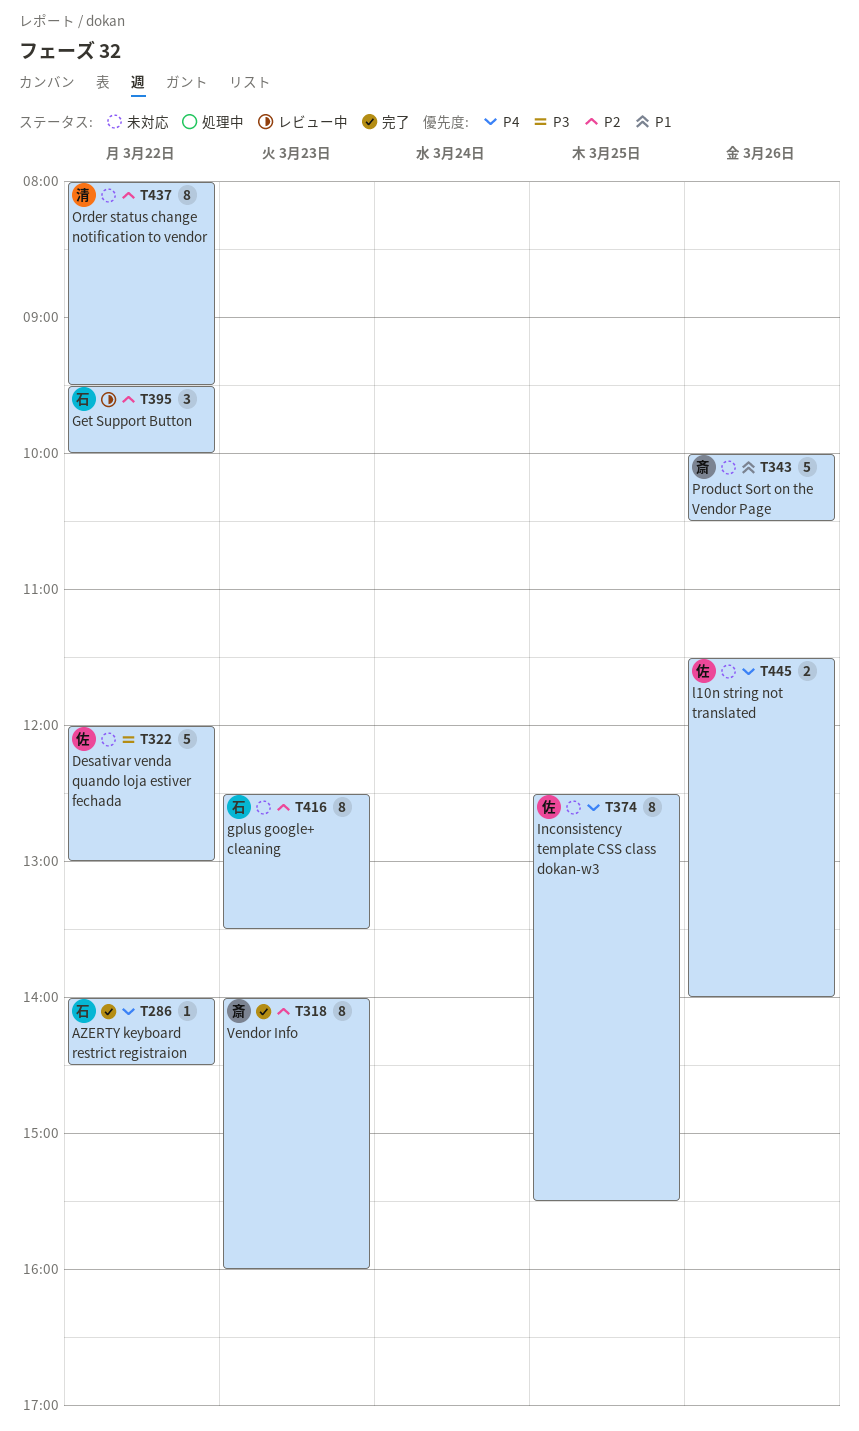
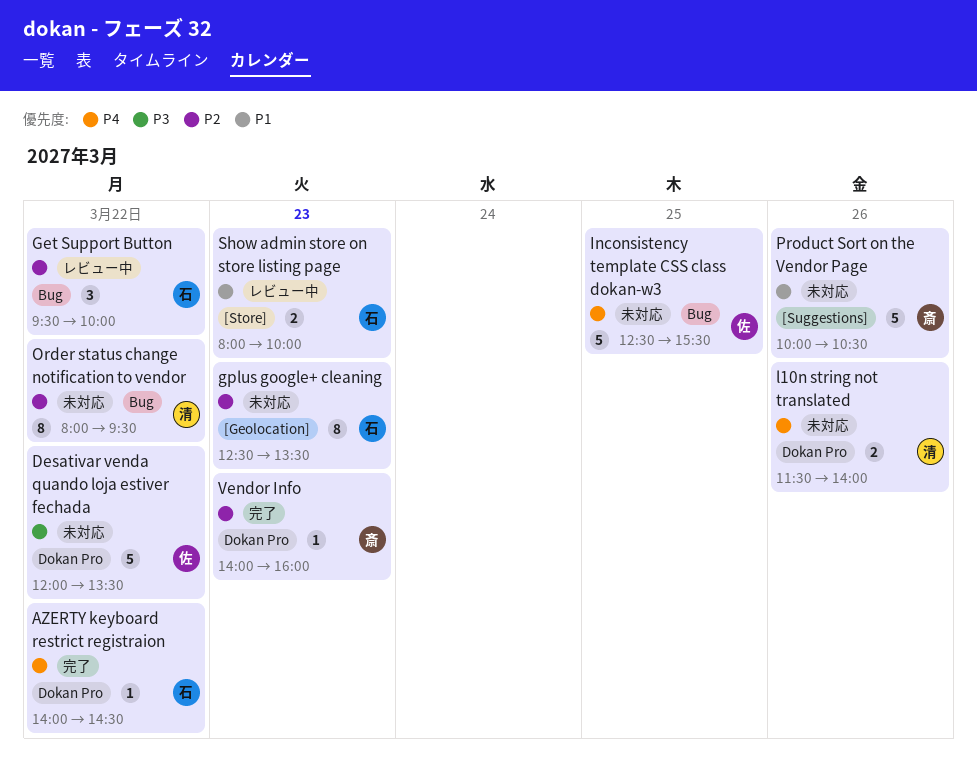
Desativar venda quando loja estiver fechada, ends: 13:00 -> 13:30
Inconsistency template CSS class dokan-w3, estimate: 8 -> 5
l10n string not translated, owner: 佐 -> 清
Show admin store on store listing page: none -> present
Vendor Info, estimate: 8 -> 1

